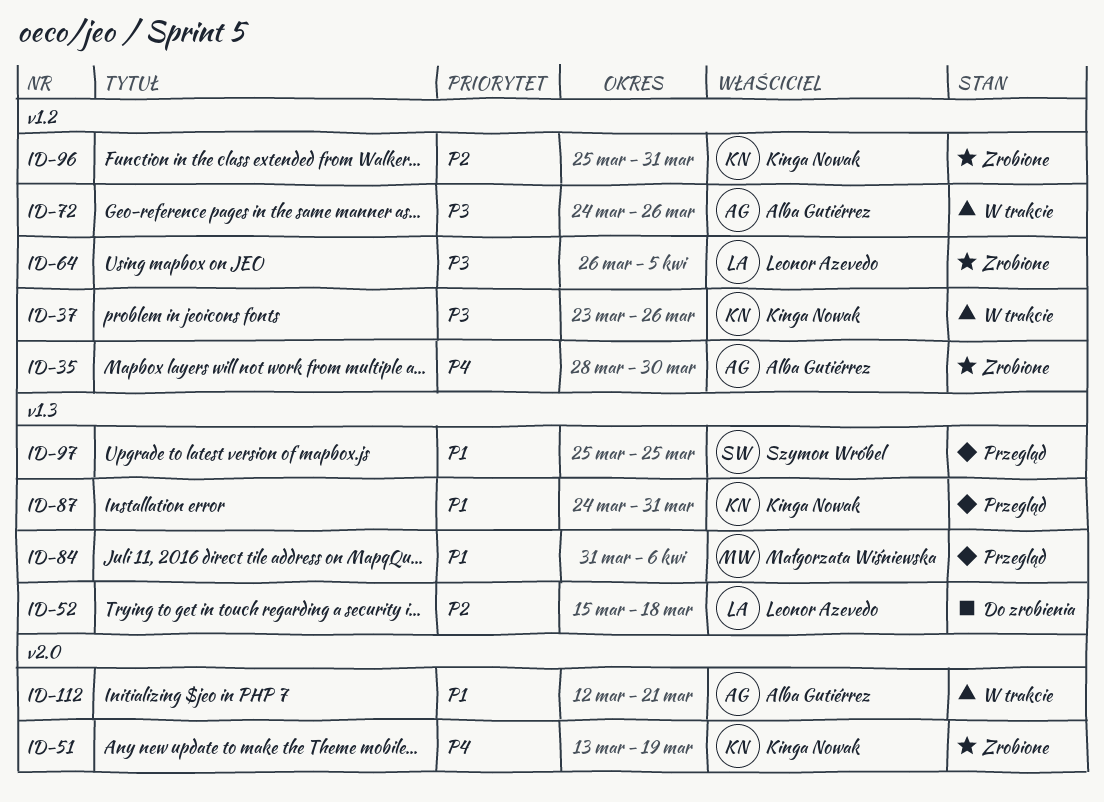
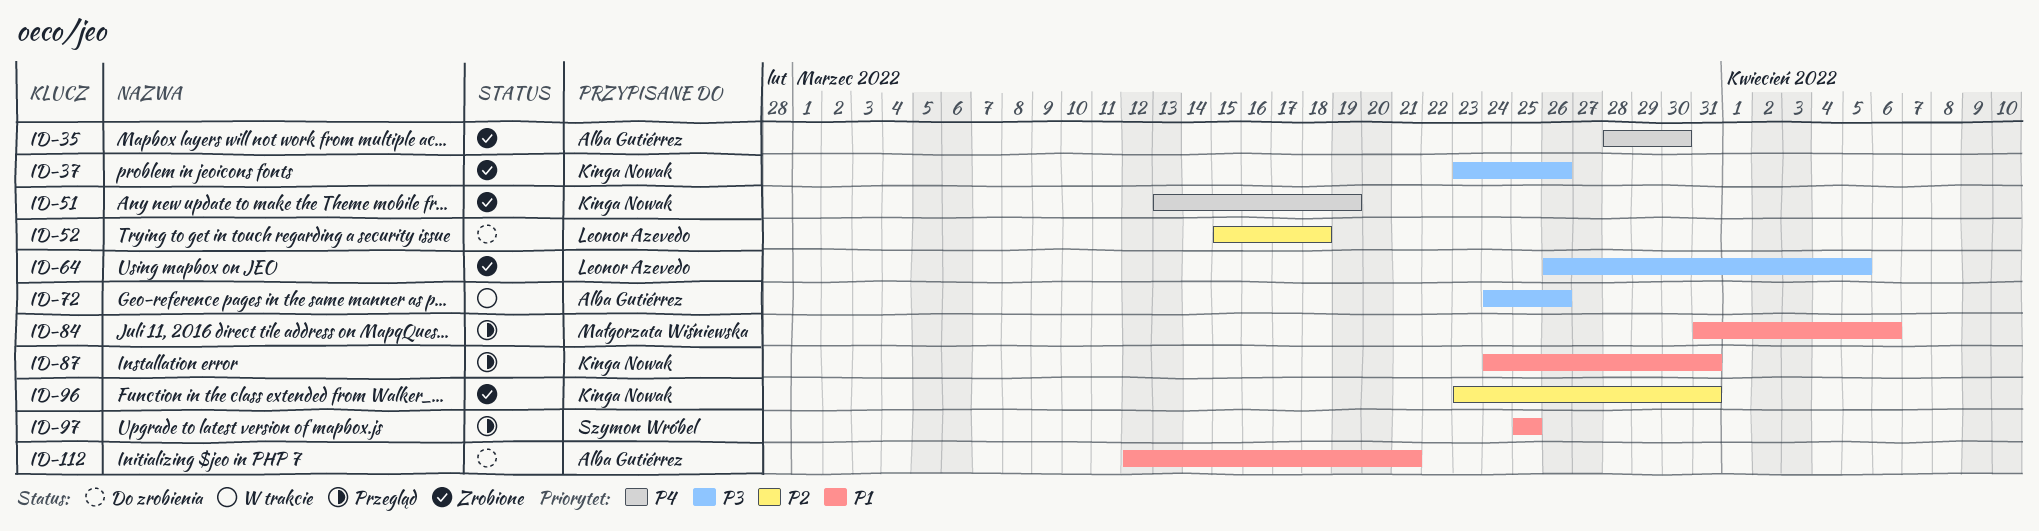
ID-37, status: W trakcie -> Zrobione
ID-96, start: Mar 25 -> Mar 23
ID-112, status: W trakcie -> Do zrobienia

